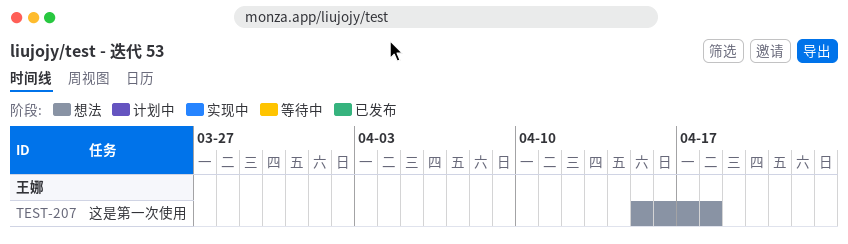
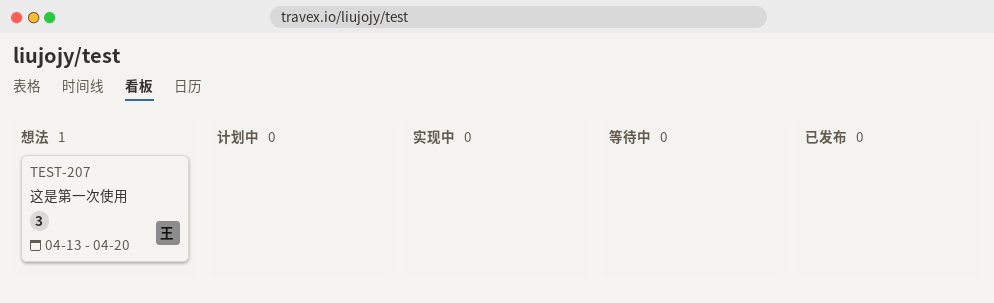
TEST-207, start: Apr 15 -> Apr 13
TEST-207, due: Apr 18 -> Apr 20

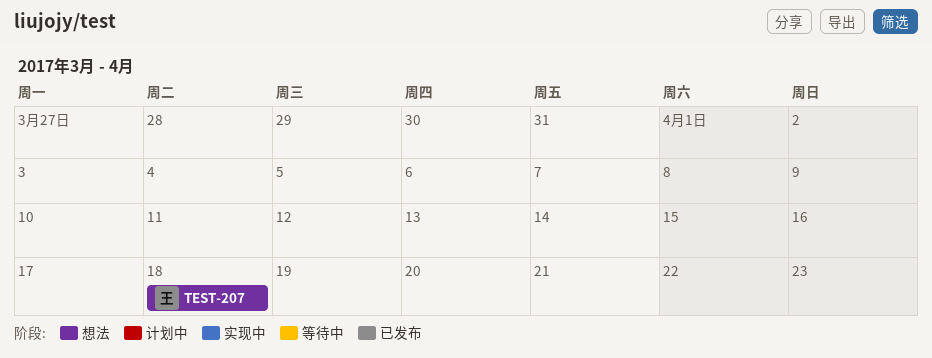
TEST-207, start: Apr 13 -> Apr 18
TEST-207, due: Apr 20 -> Apr 18

